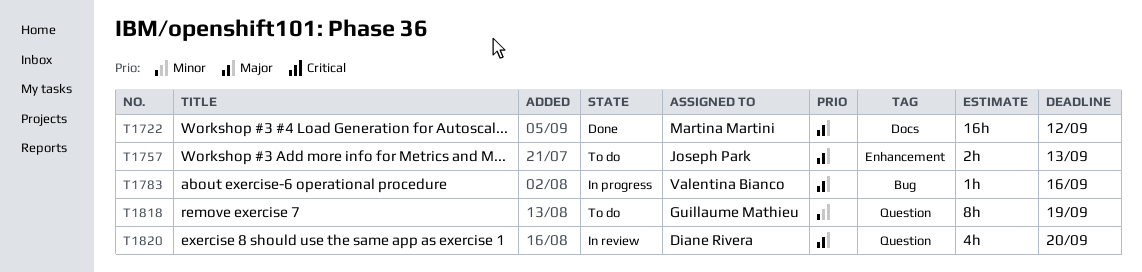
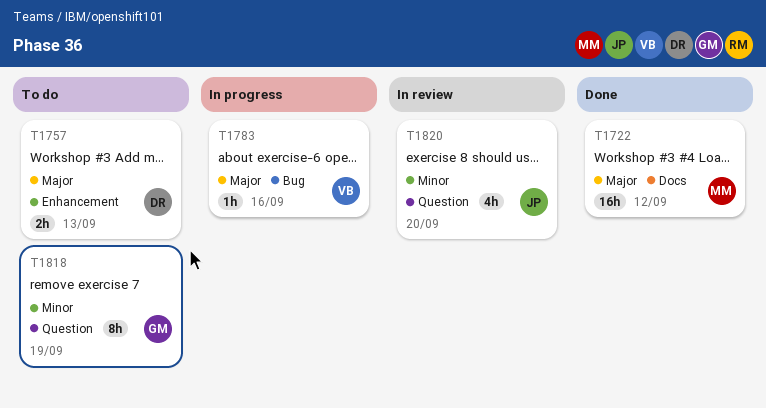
T1757, owner: Joseph Park -> Diane Rivera
T1820, owner: Diane Rivera -> Joseph Park
T1820, priority: Major -> Minor

